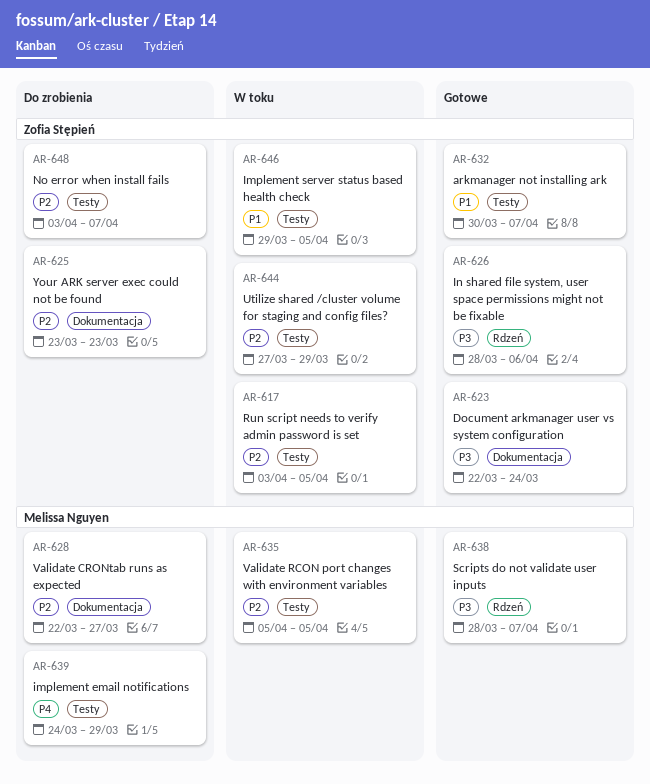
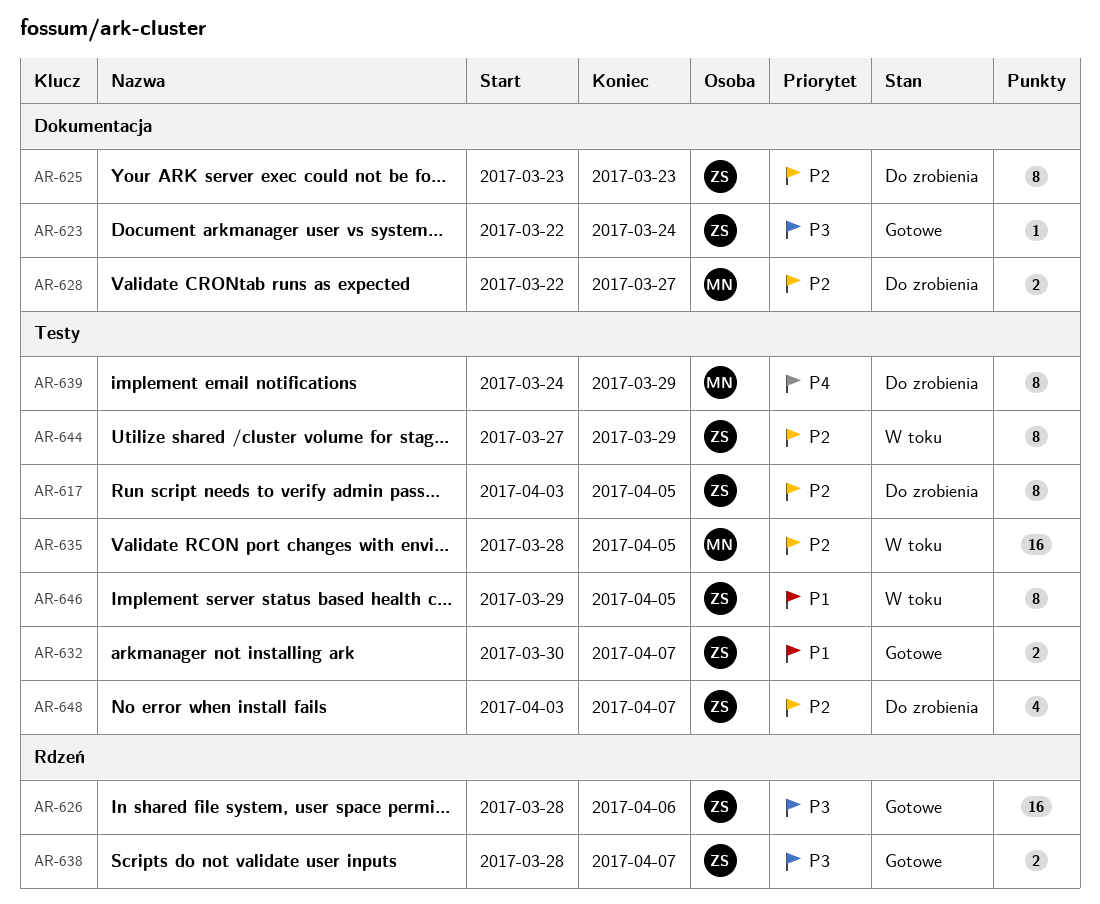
AR-617, status: W toku -> Do zrobienia
AR-635, start: Apr 5 -> Mar 28
AR-638, owner: Melissa Nguyen -> Zofia Stępień

